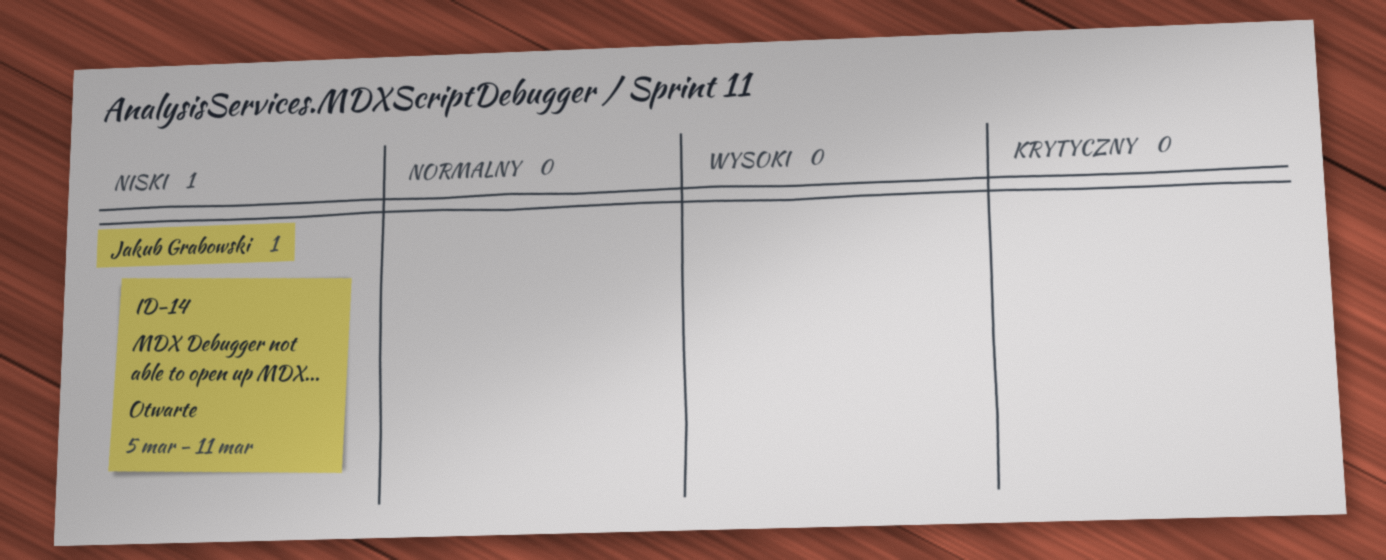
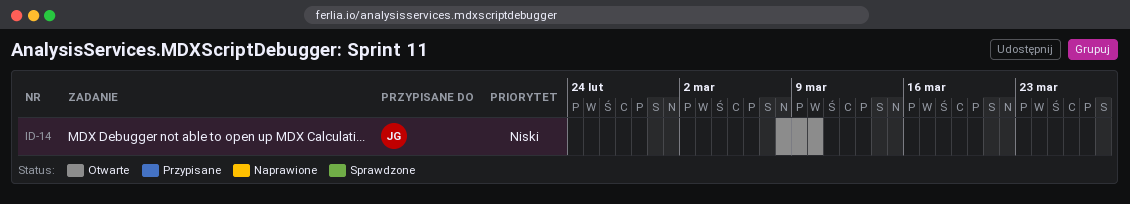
ID-14, start: Mar 5 -> Mar 8
ID-14, due: Mar 11 -> Mar 10

